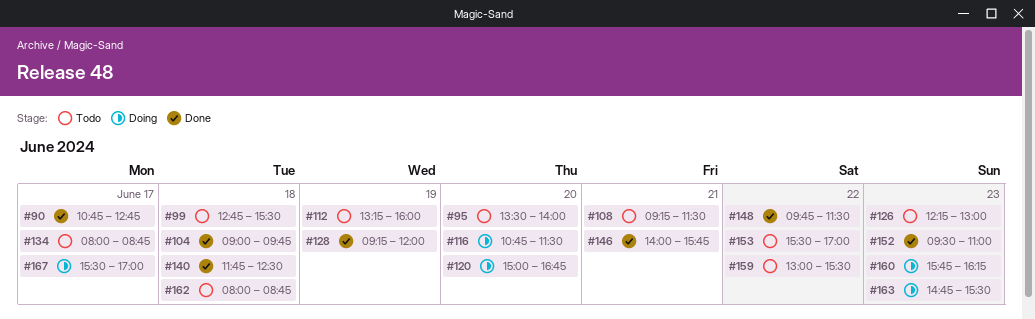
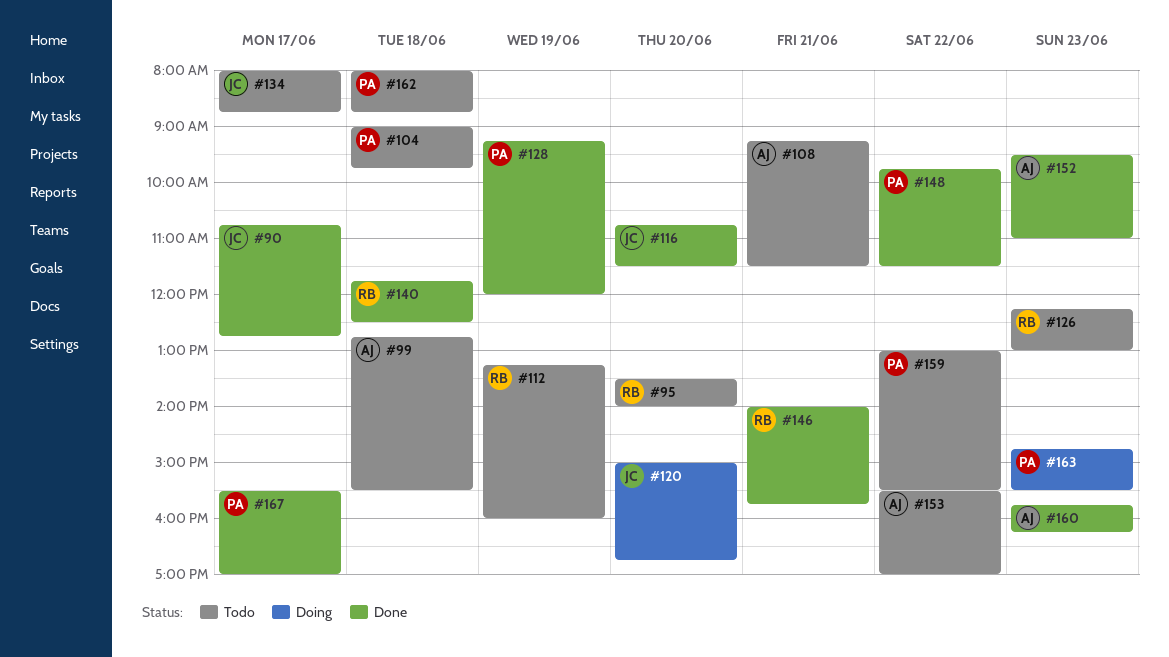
#104, status: Done -> Todo
#116, status: Doing -> Done
#160, status: Doing -> Done
#167, status: Doing -> Done

